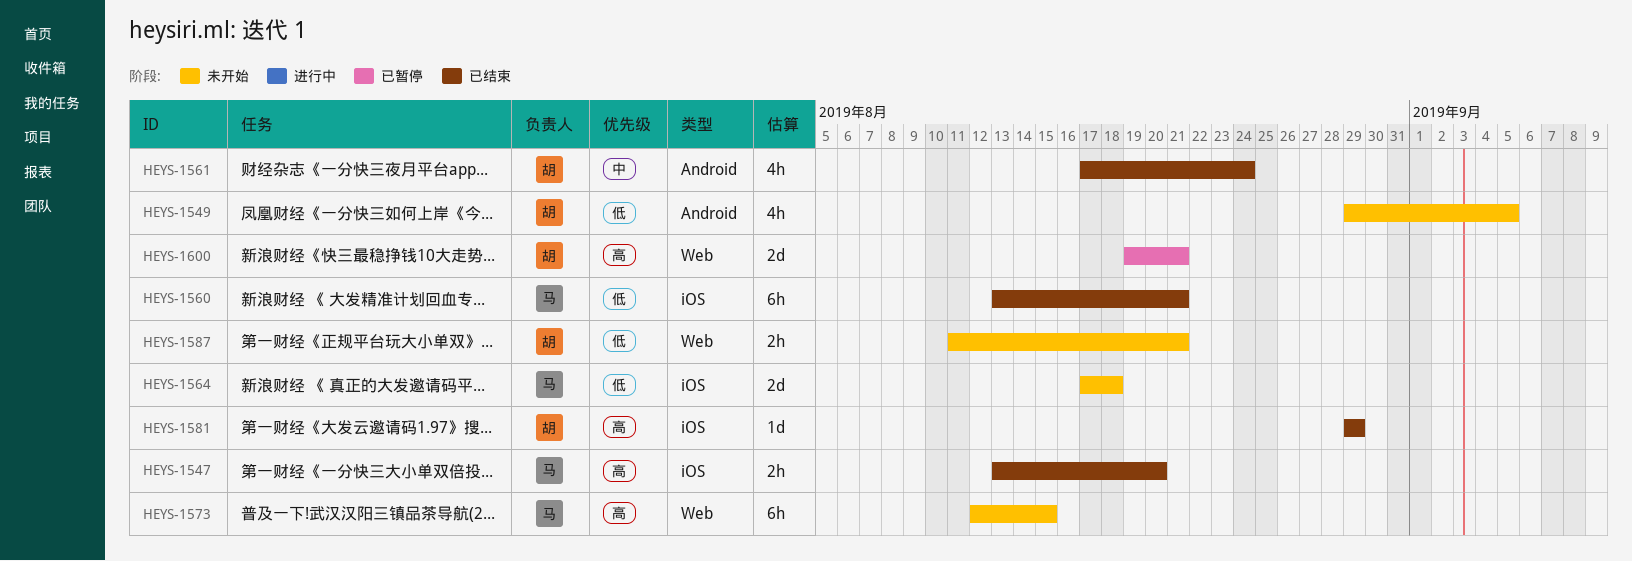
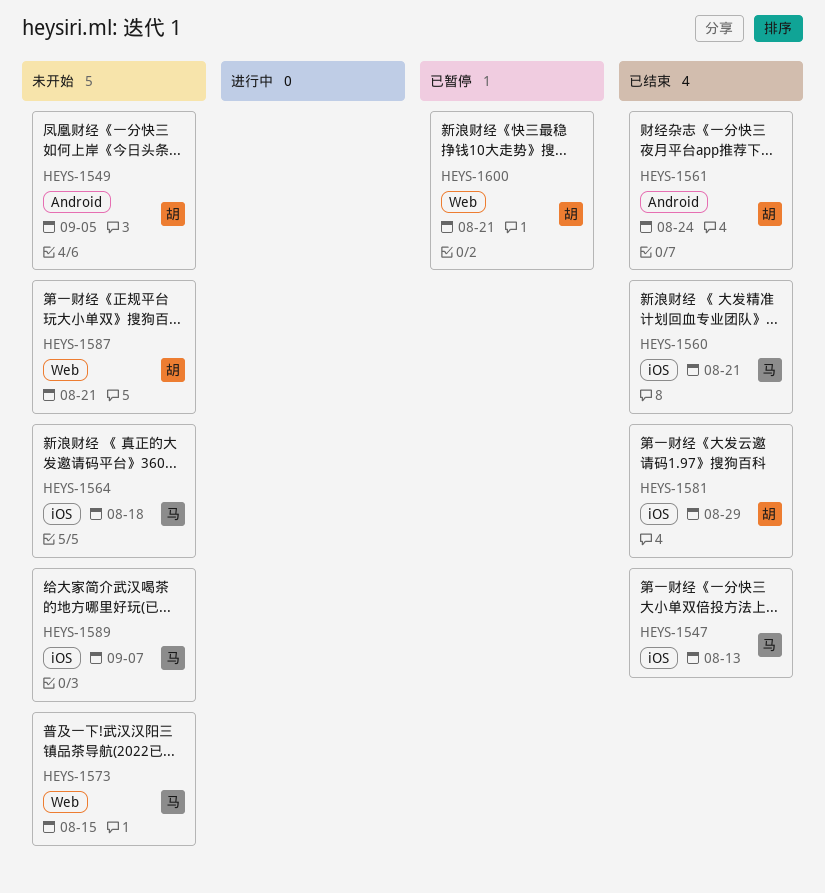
HEYS-1547, due: Aug 20 -> Aug 13
HEYS-1589: none -> present

